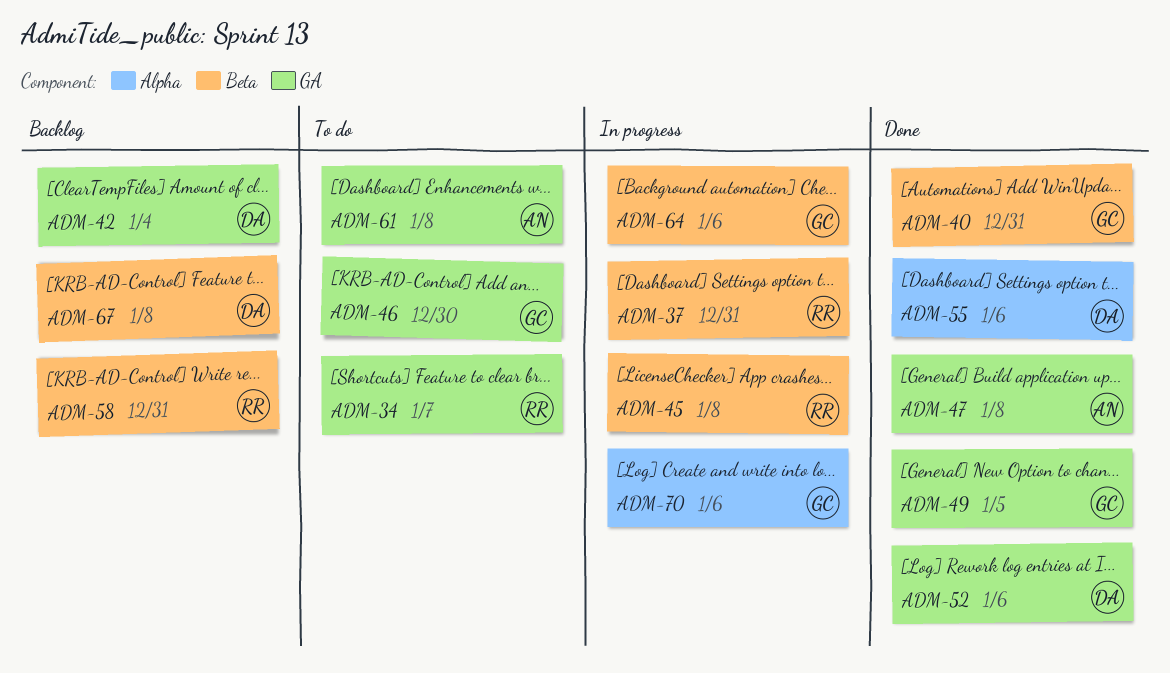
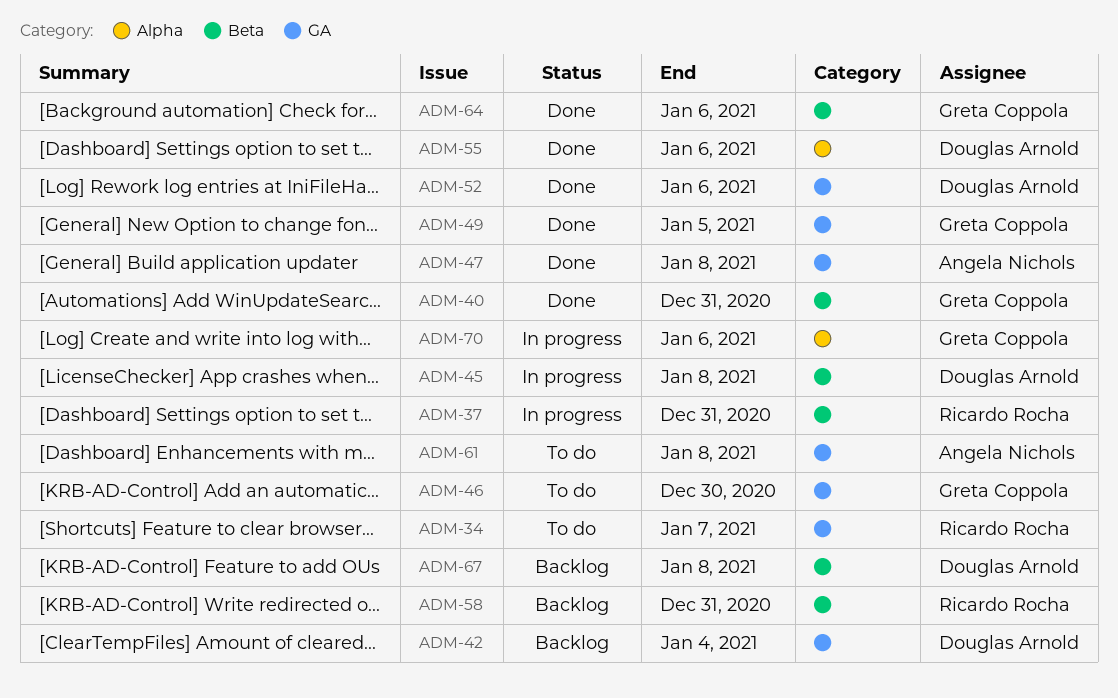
ADM-45, owner: Ricardo Rocha -> Douglas Arnold
ADM-64, status: In progress -> Done

